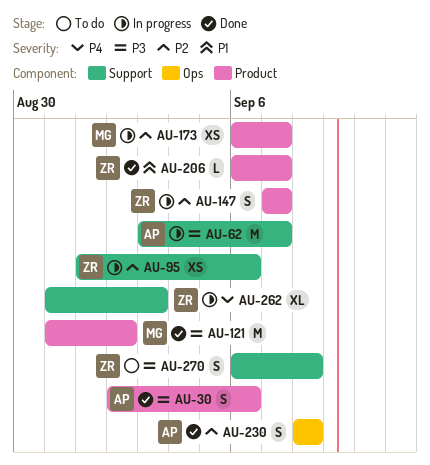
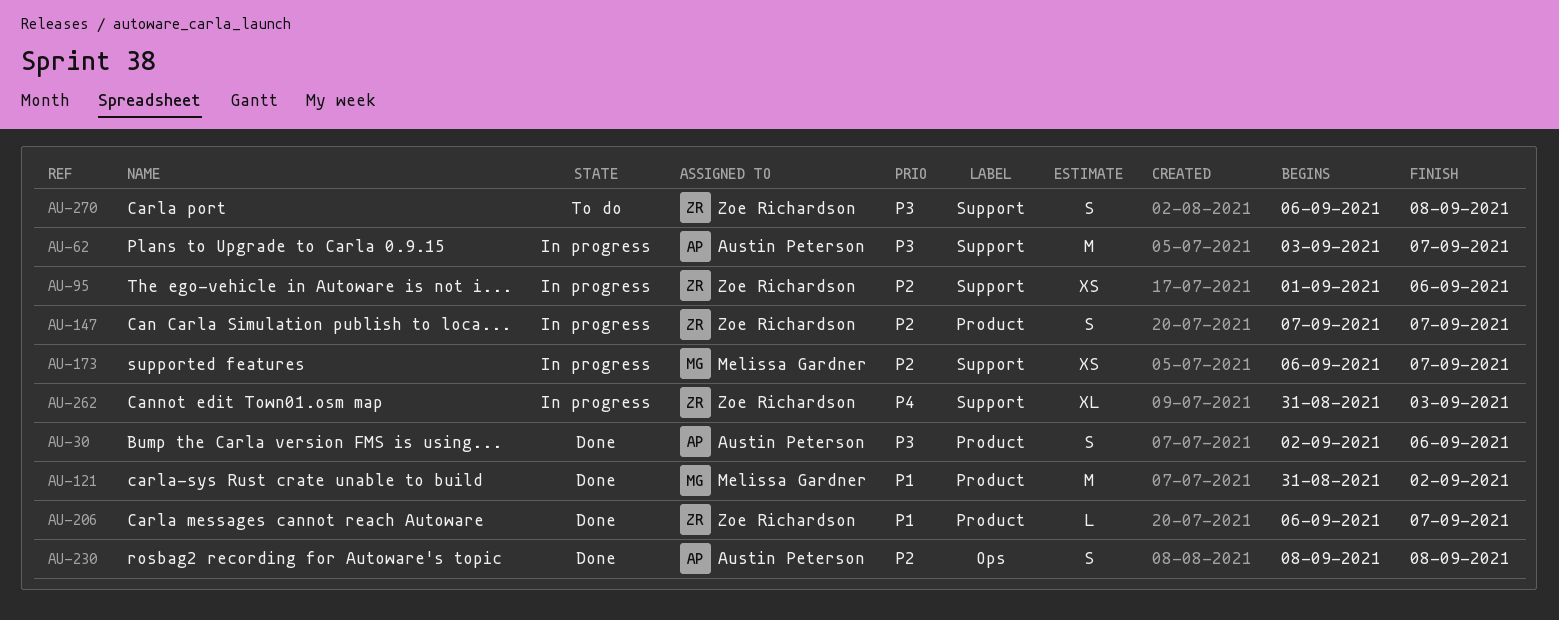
AU-121, priority: P3 -> P1
AU-173, label: Product -> Support

